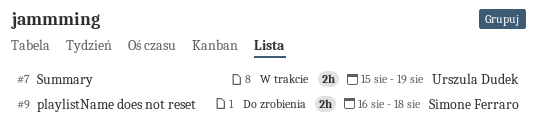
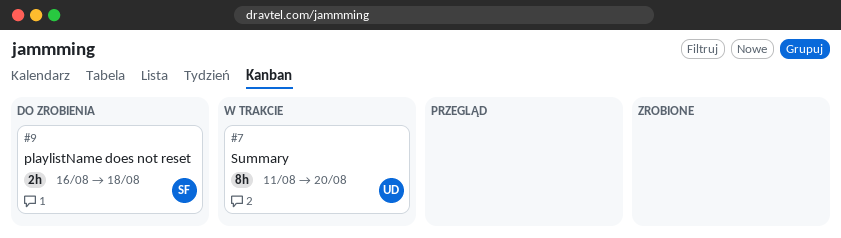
#7, estimate: 2h -> 8h
#7, start: Aug 15 -> Aug 11
#7, due: Aug 19 -> Aug 20

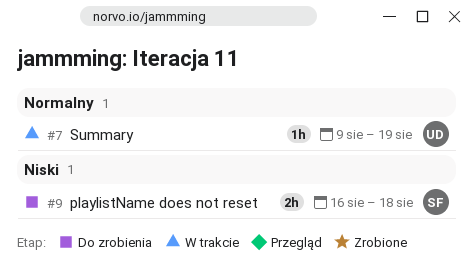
#7, estimate: 8h -> 1h
#7, start: Aug 11 -> Aug 9
#7, due: Aug 20 -> Aug 19

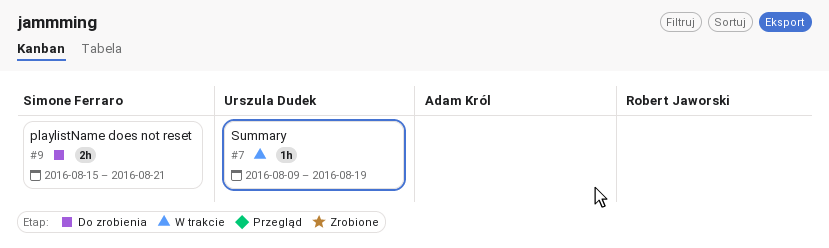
#9, start: Aug 16 -> Aug 15
#9, due: Aug 18 -> Aug 21

